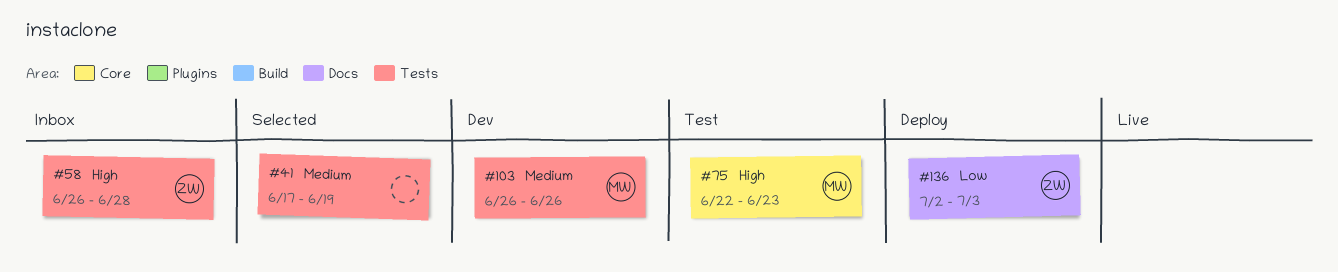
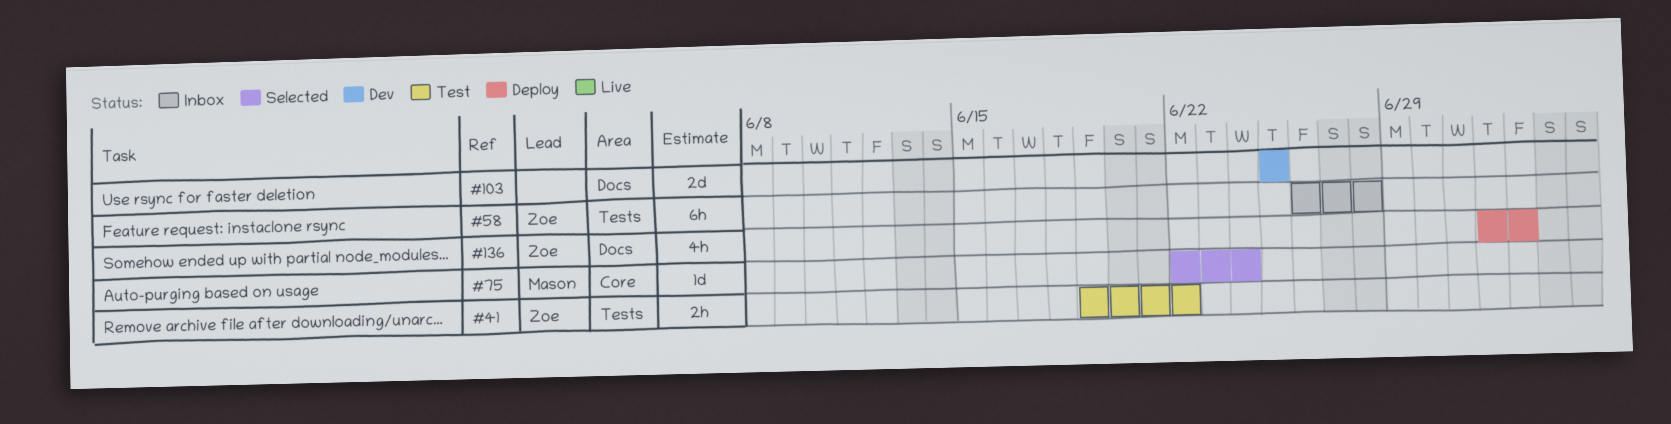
#41, status: Selected -> Test
#41, owner: none -> Zoe
#41, start: Jun 17 -> Jun 19
#41, due: Jun 19 -> Jun 22
#75, status: Test -> Selected
#75, due: Jun 23 -> Jun 24
#103, owner: Mason -> none
#103, label: Tests -> Docs
#103, start: Jun 26 -> Jun 25
#103, due: Jun 26 -> Jun 25

